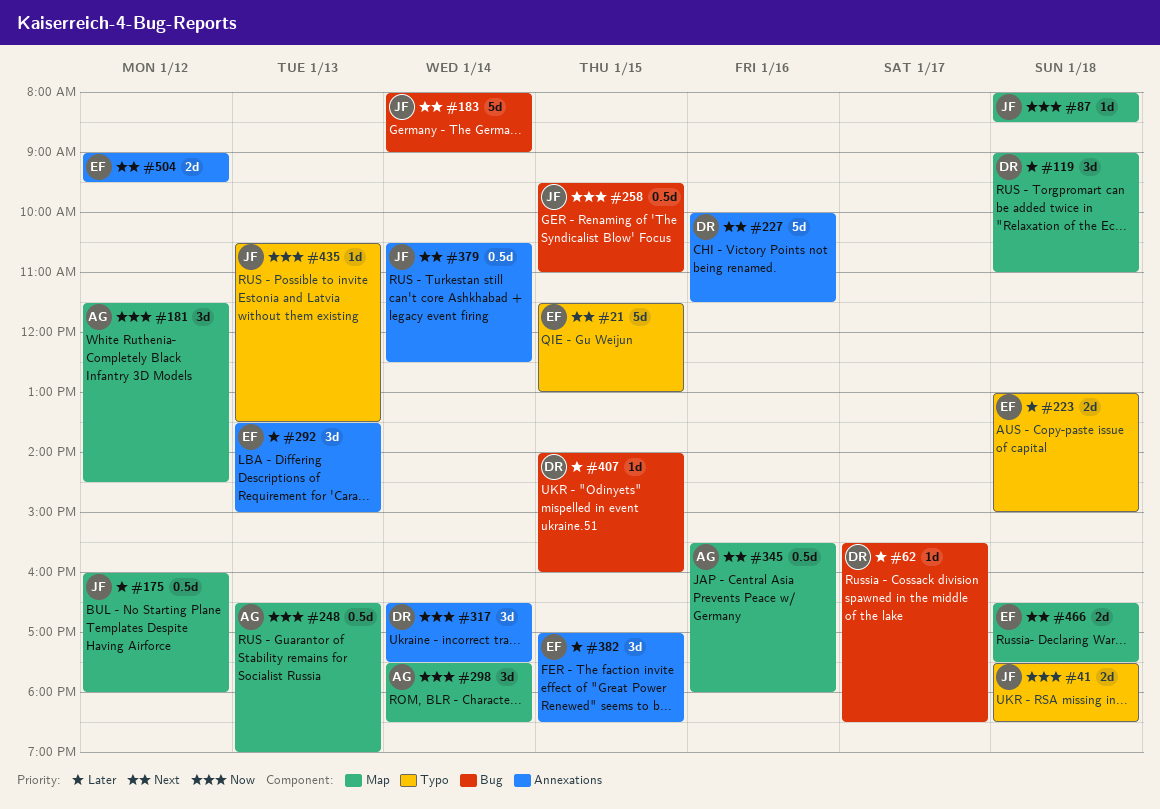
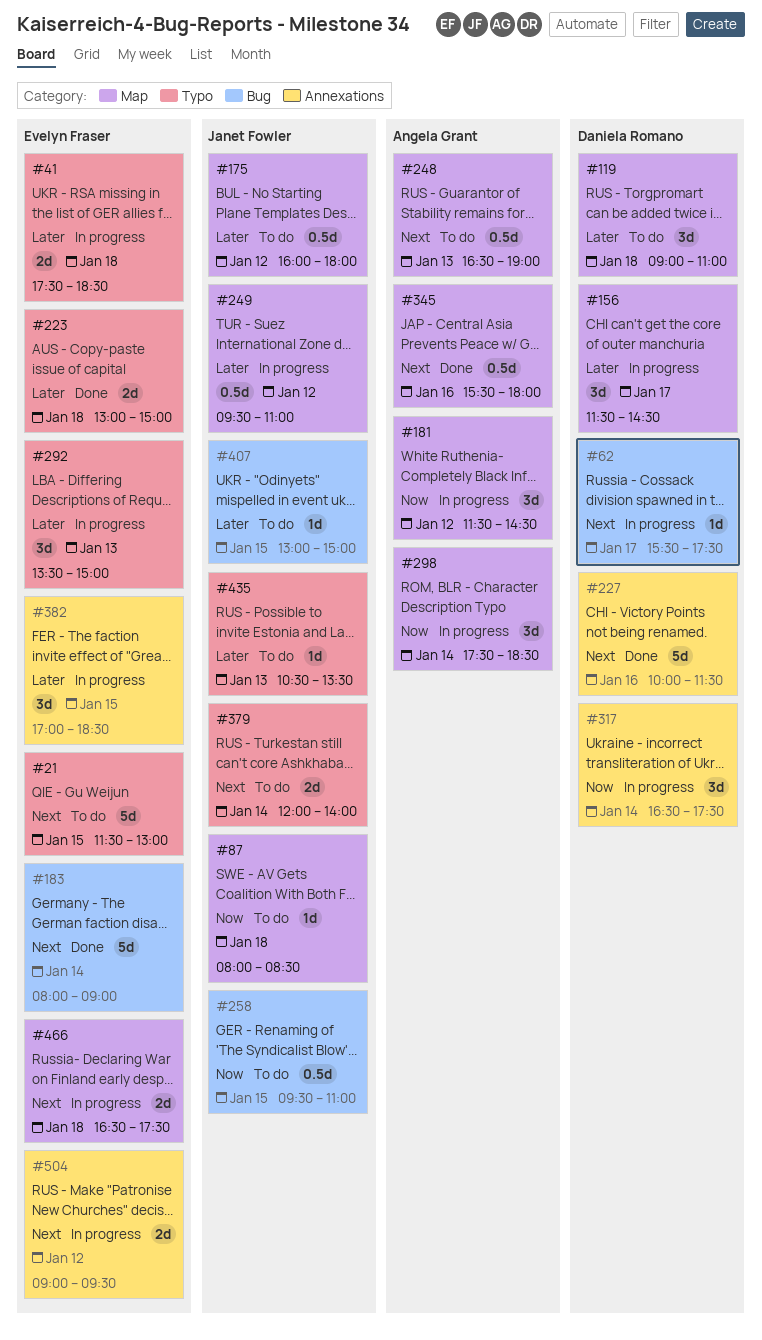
#41, owner: Janet Fowler -> Evelyn Fraser
#41, priority: Now -> Later
#62, priority: Later -> Next
#62, ends: 18:30 -> 17:30
#156: none -> present
#183, owner: Janet Fowler -> Evelyn Fraser
#248, priority: Now -> Next
#249: none -> present
#292, label: Annexations -> Typo
#379, label: Annexations -> Typo
#379, estimate: 0.5d -> 2d
#379, begins: 10:30 -> 12:00
#379, ends: 12:30 -> 14:00
#407, owner: Daniela Romano -> Janet Fowler
#407, begins: 14:00 -> 13:00
#407, ends: 16:00 -> 15:00
#435, priority: Now -> Later

